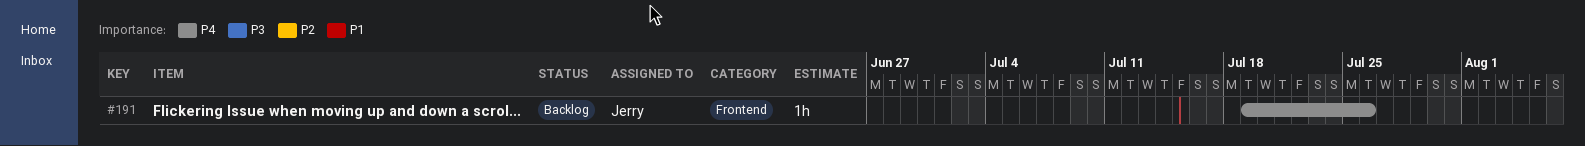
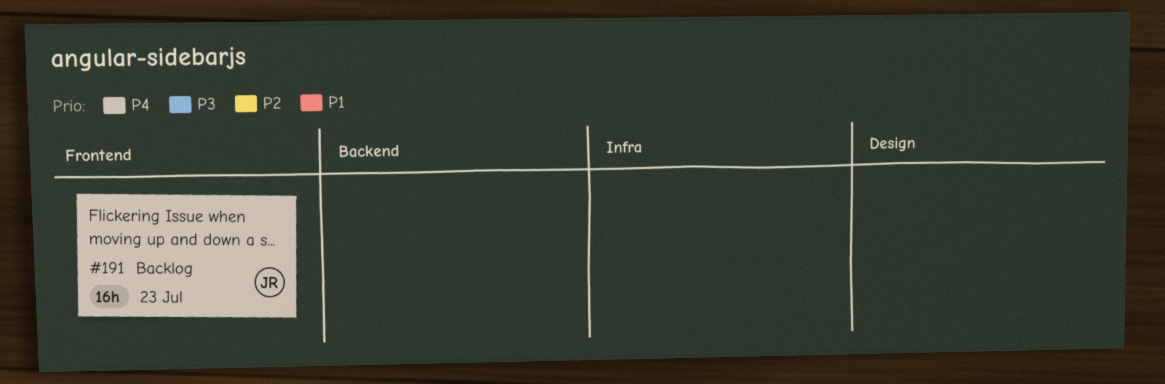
#191, estimate: 1h -> 16h
#191, due: Jul 26 -> Jul 23

